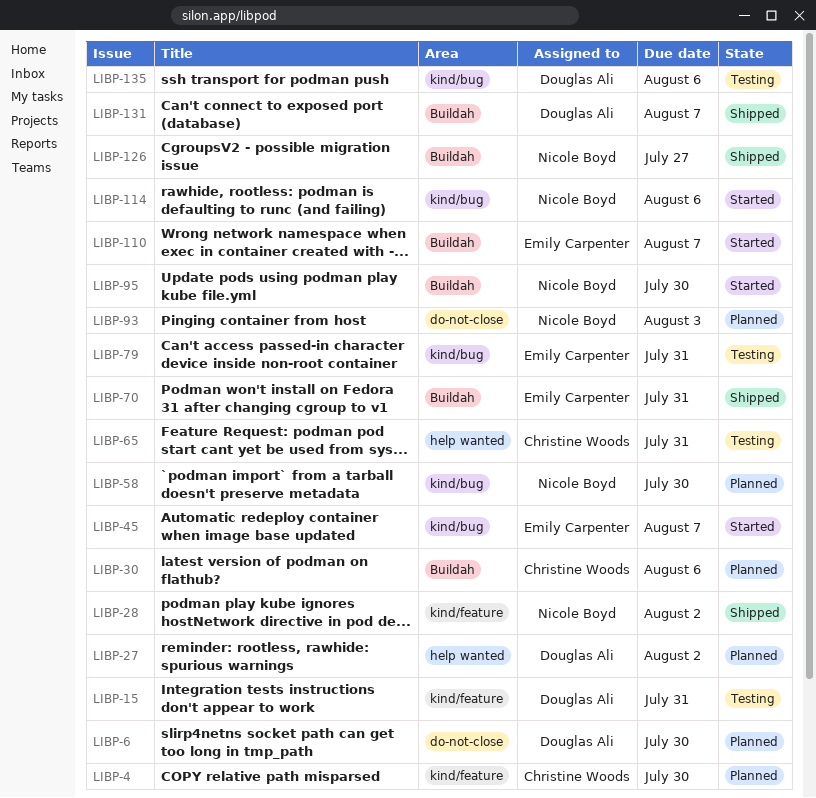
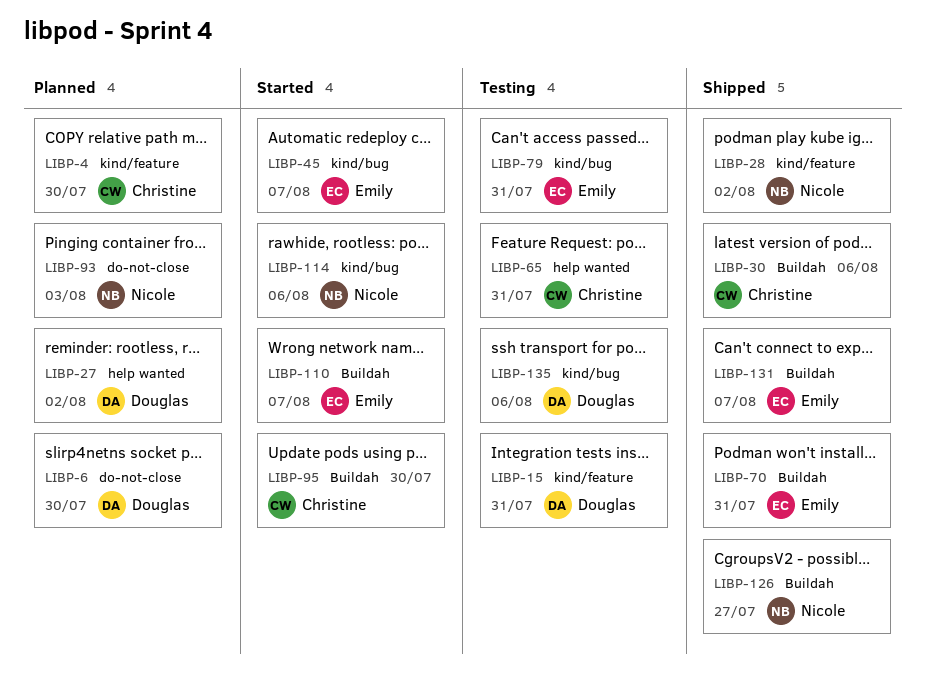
LIBP-30, status: Planned -> Shipped
LIBP-58: present -> none
LIBP-95, owner: Nicole Boyd -> Christine Woods
LIBP-131, owner: Douglas Ali -> Emily Carpenter

